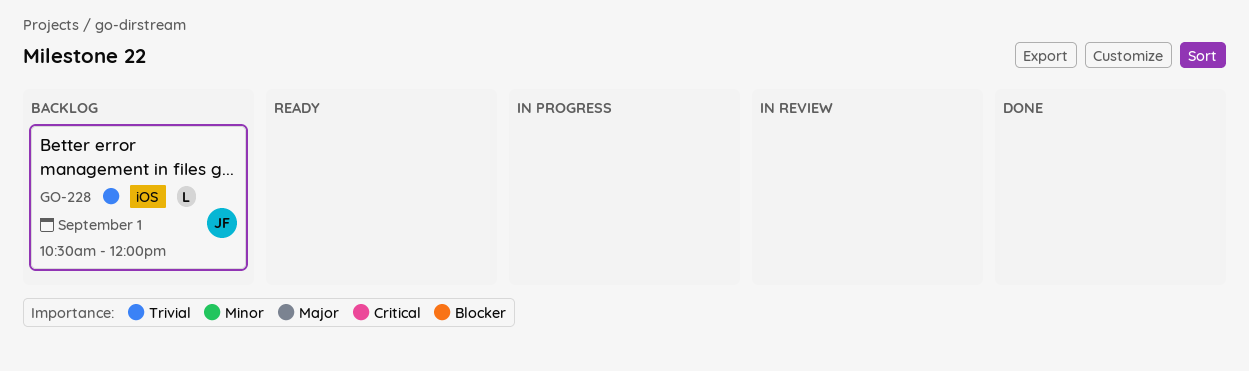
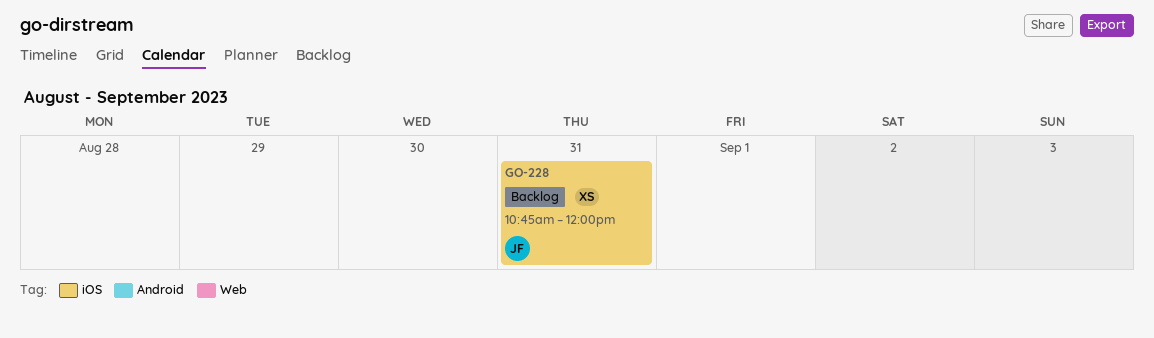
GO-228, estimate: L -> XS
GO-228, day: Sep 1 -> Aug 31
GO-228, begins: 10:30 -> 10:45

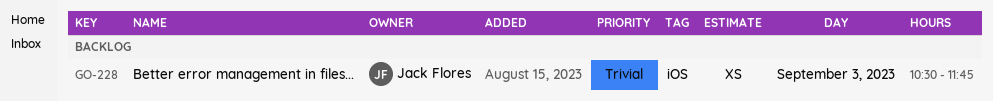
GO-228, day: Aug 31 -> Sep 3
GO-228, begins: 10:45 -> 10:30
GO-228, ends: 12:00 -> 11:45

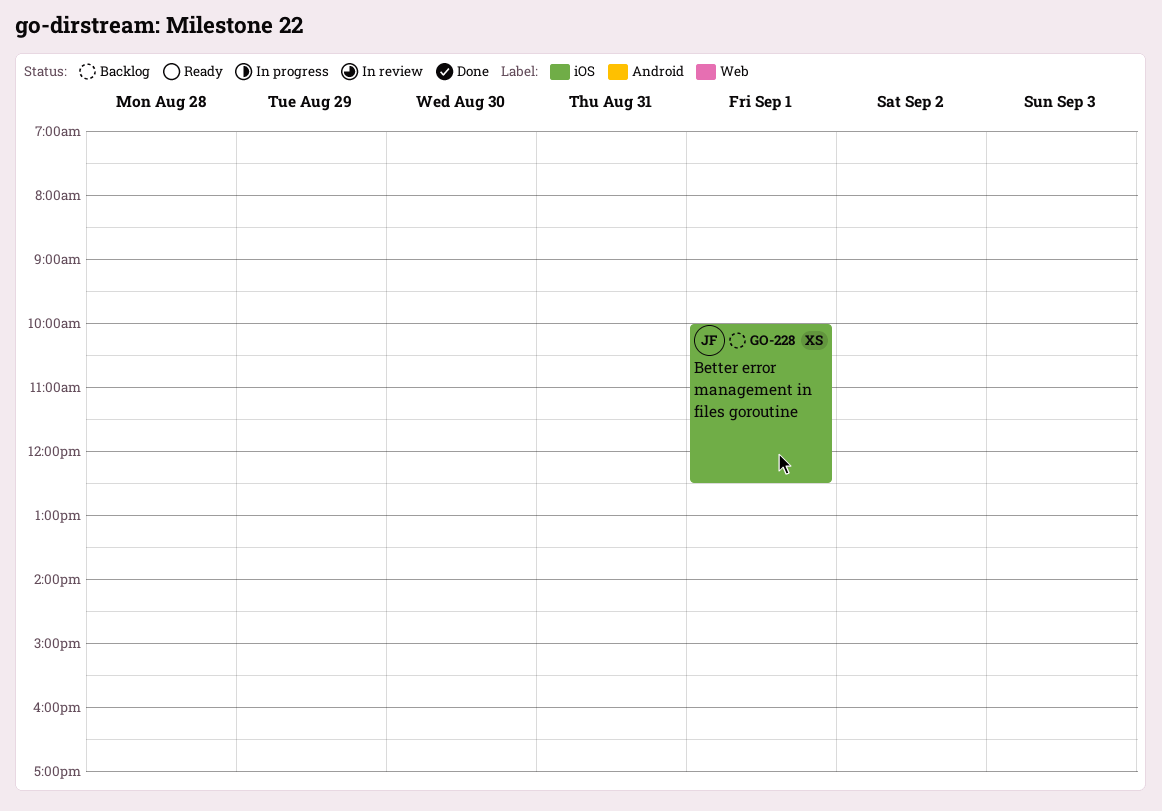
GO-228, day: Sep 3 -> Sep 1
GO-228, begins: 10:30 -> 10:00
GO-228, ends: 11:45 -> 12:30

